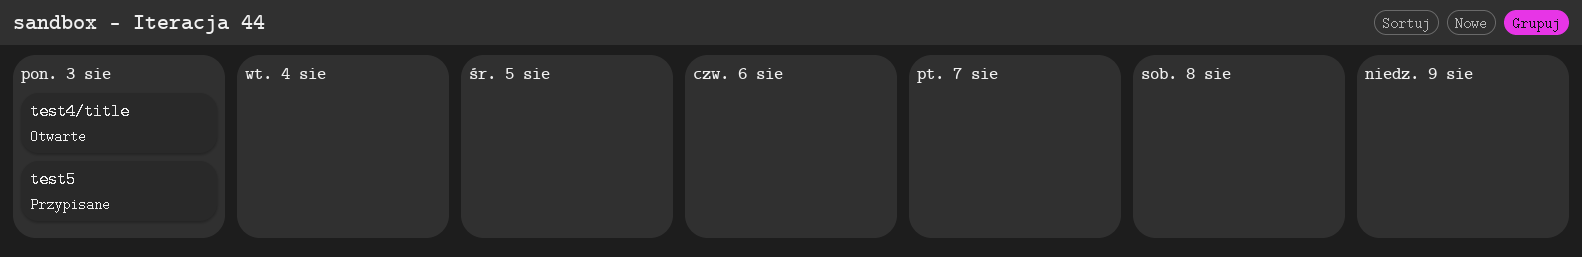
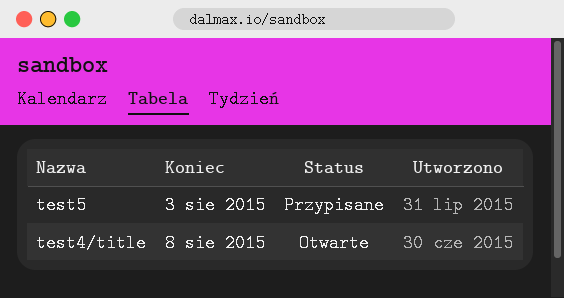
test4/title, due: Aug 3 -> Aug 8

